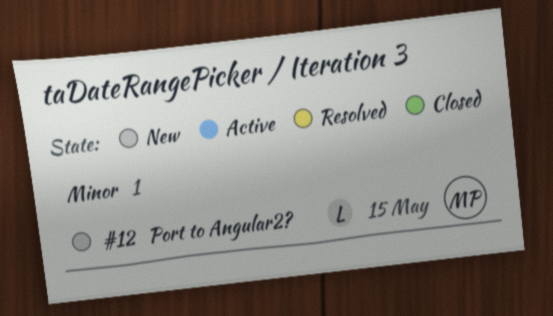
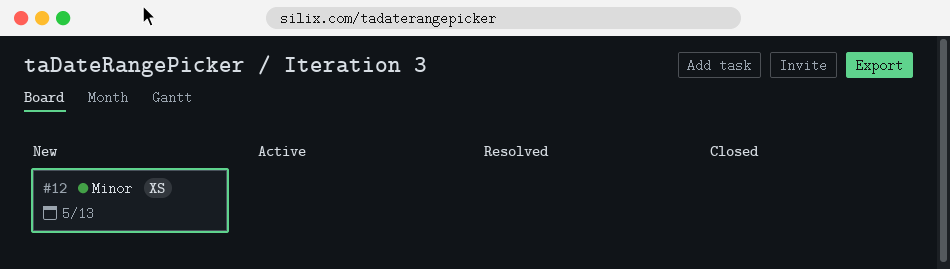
#12, estimate: L -> XS
#12, due: May 15 -> May 13

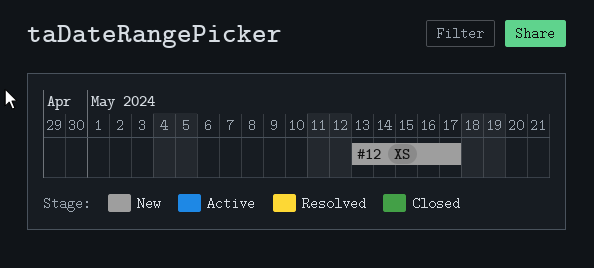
#12, due: May 13 -> May 17

